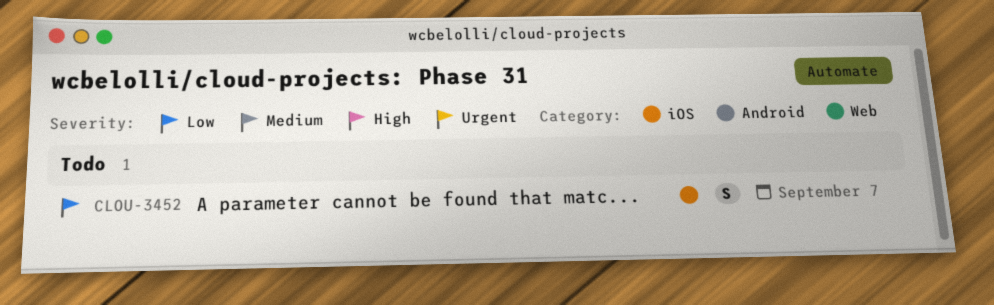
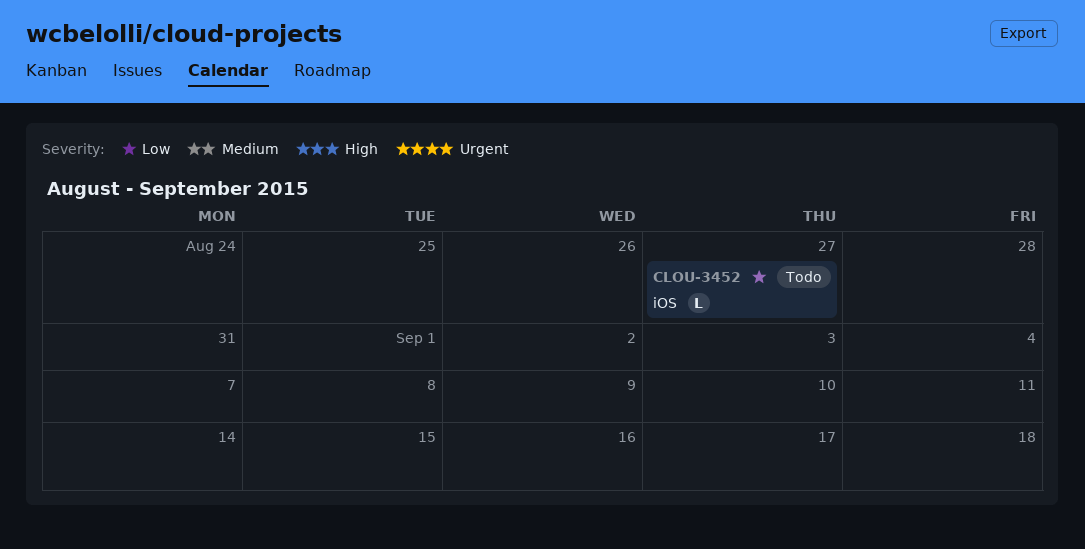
CLOU-3452, estimate: S -> L
CLOU-3452, due: Sep 7 -> Aug 27

